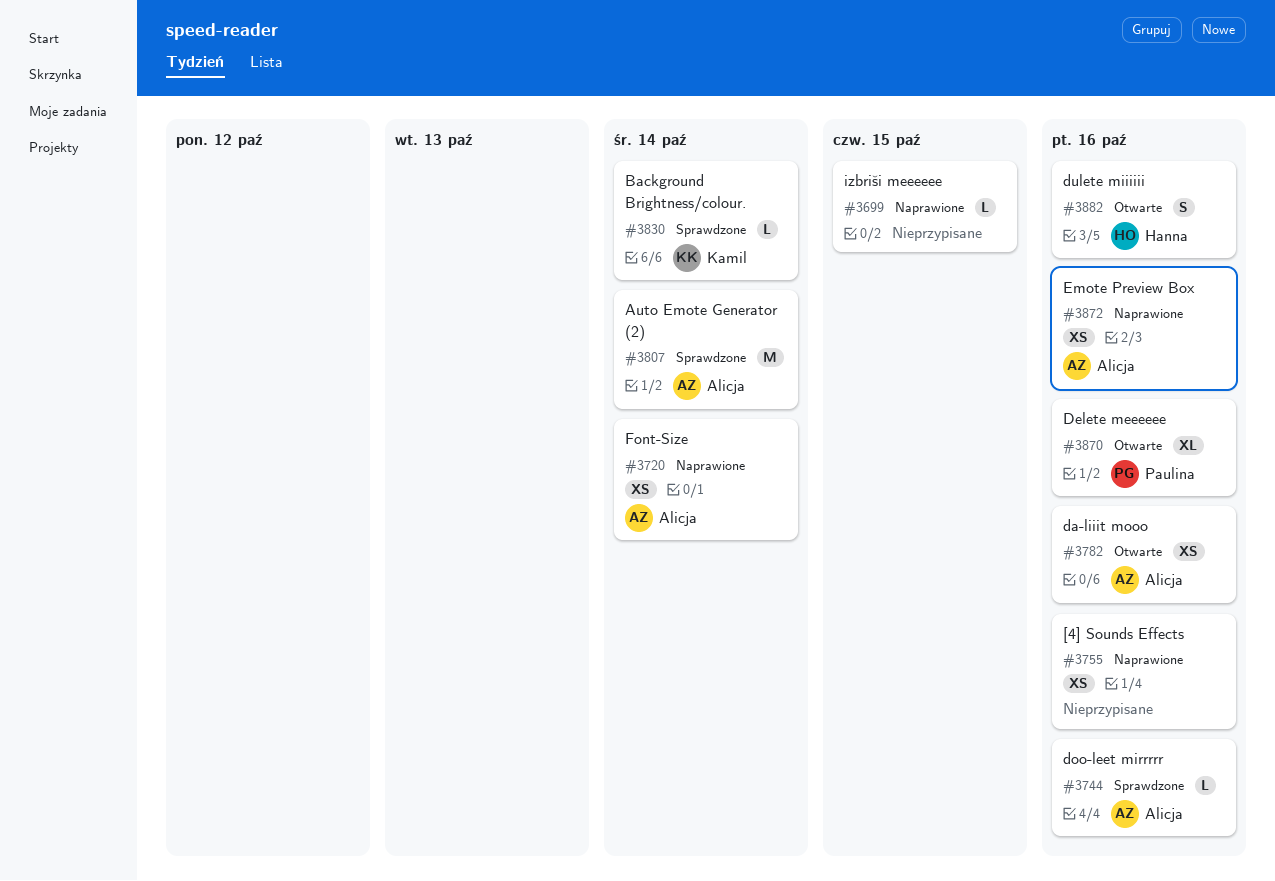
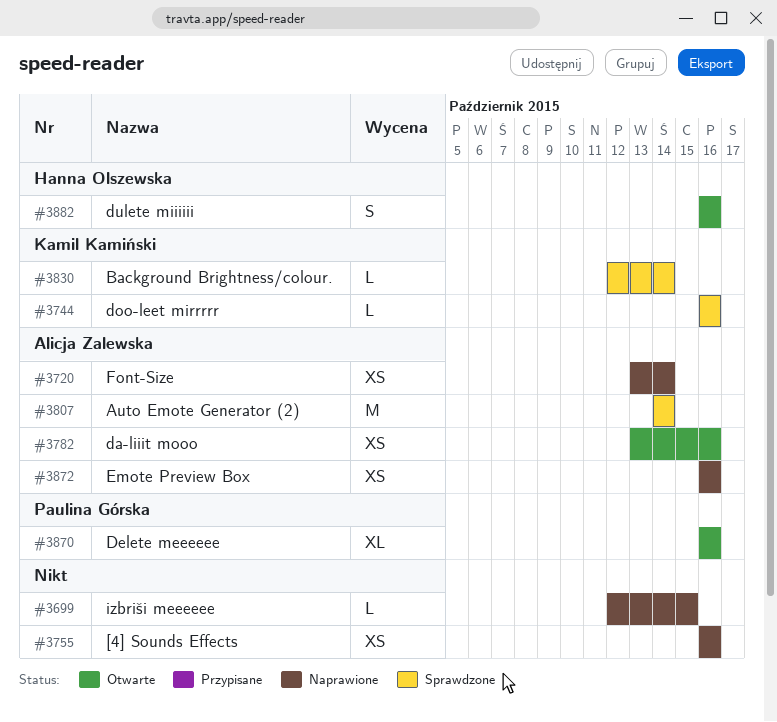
#3744, owner: Alicja Zalewska -> Kamil Kamiński

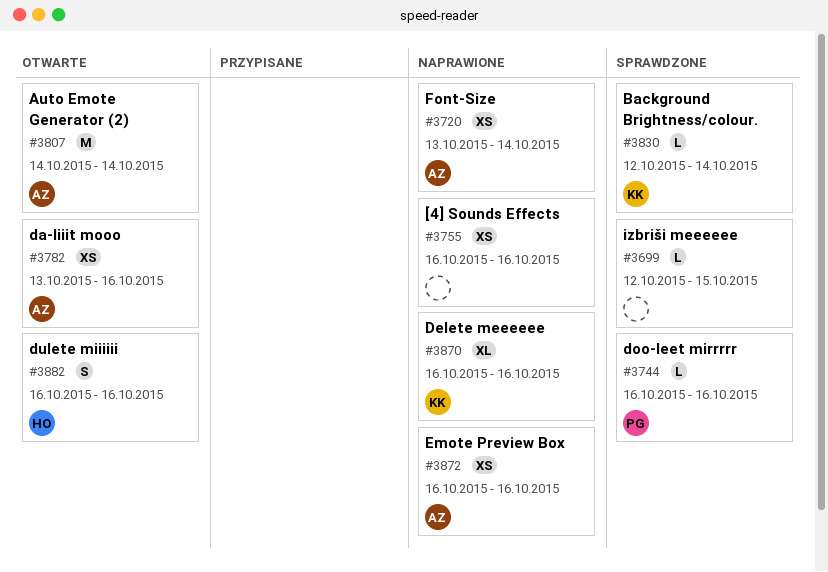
#3699, status: Naprawione -> Sprawdzone
#3744, owner: Kamil Kamiński -> Paulina Górska
#3807, status: Sprawdzone -> Otwarte
#3870, status: Otwarte -> Naprawione
#3870, owner: Paulina Górska -> Kamil Kamiński

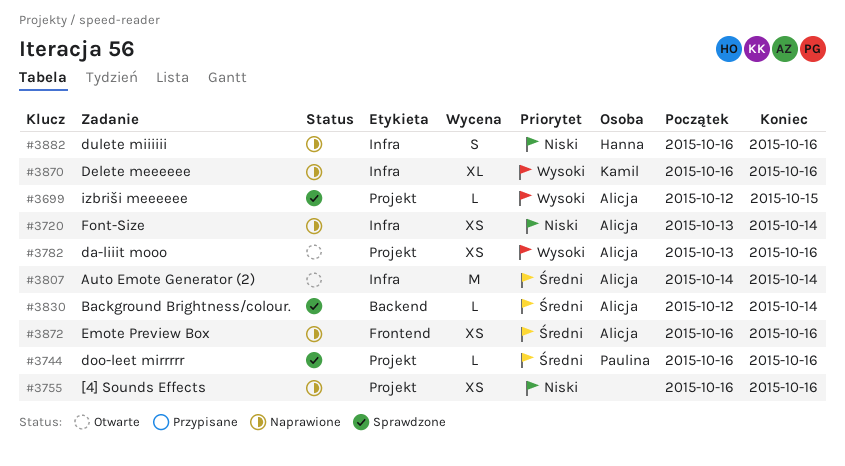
#3699, owner: none -> Alicja
#3830, owner: Kamil -> Alicja
#3882, status: Otwarte -> Naprawione

